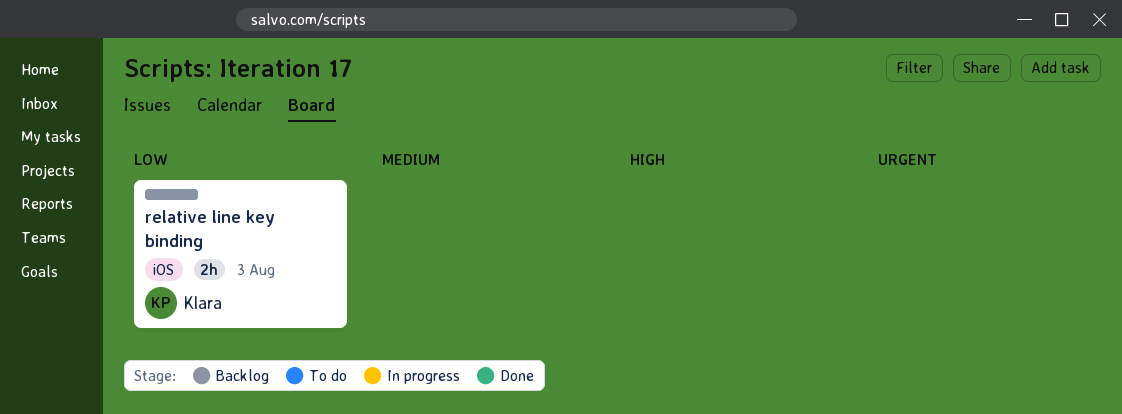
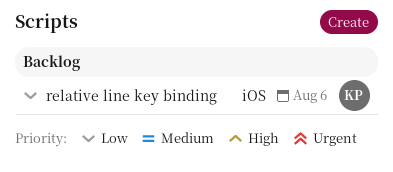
relative line key binding, due: Aug 3 -> Aug 6

